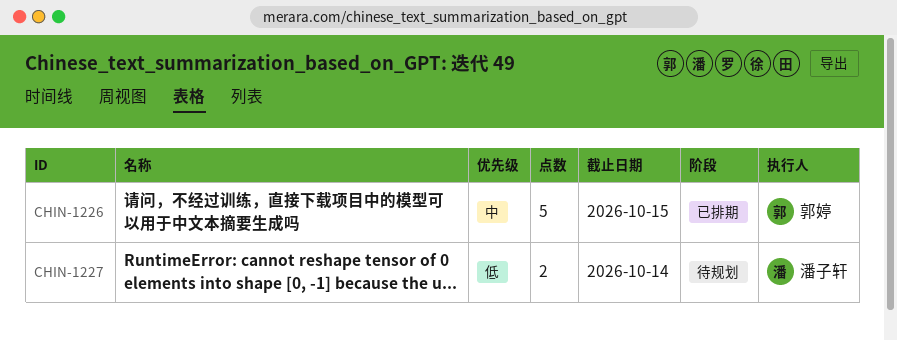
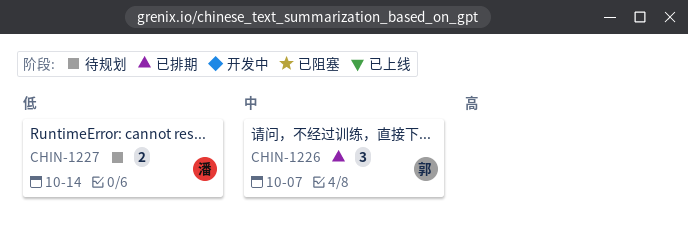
CHIN-1226, estimate: 5 -> 3
CHIN-1226, due: Oct 15 -> Oct 7

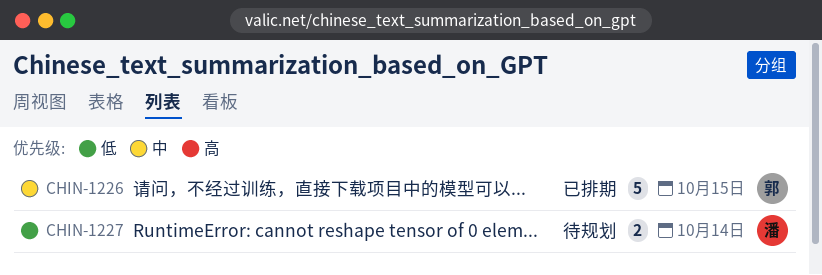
CHIN-1226, estimate: 3 -> 5
CHIN-1226, due: Oct 7 -> Oct 15

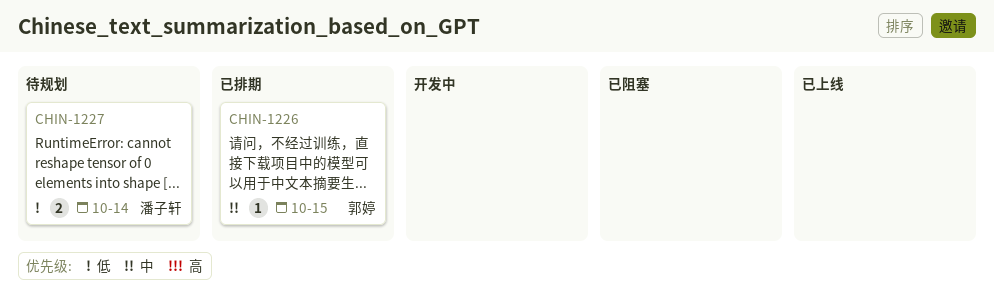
CHIN-1226, estimate: 5 -> 1

